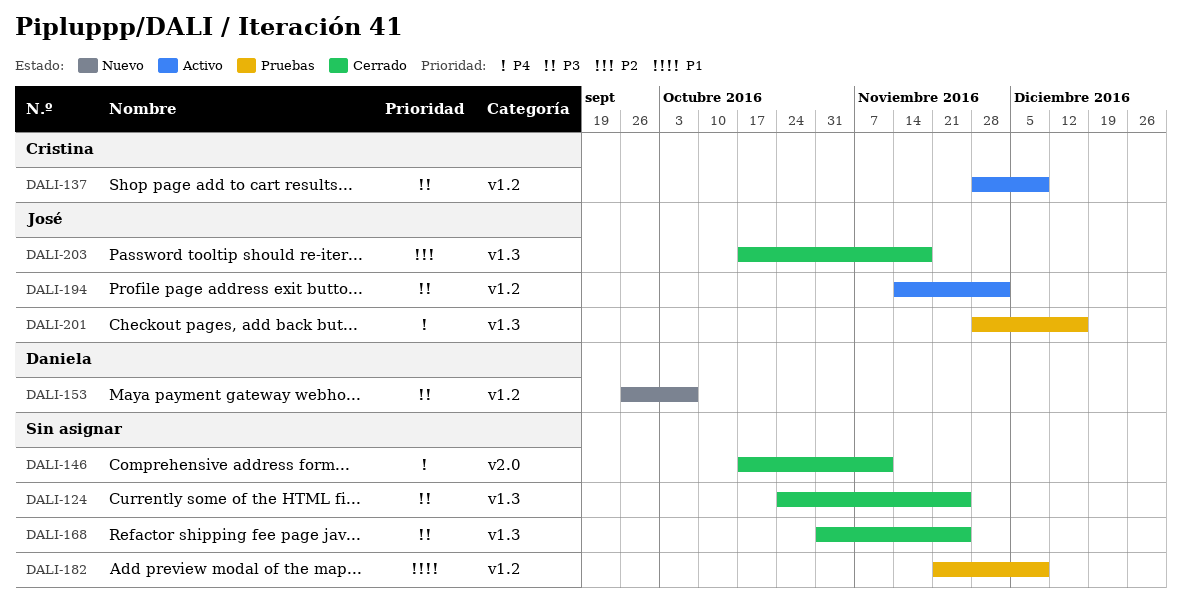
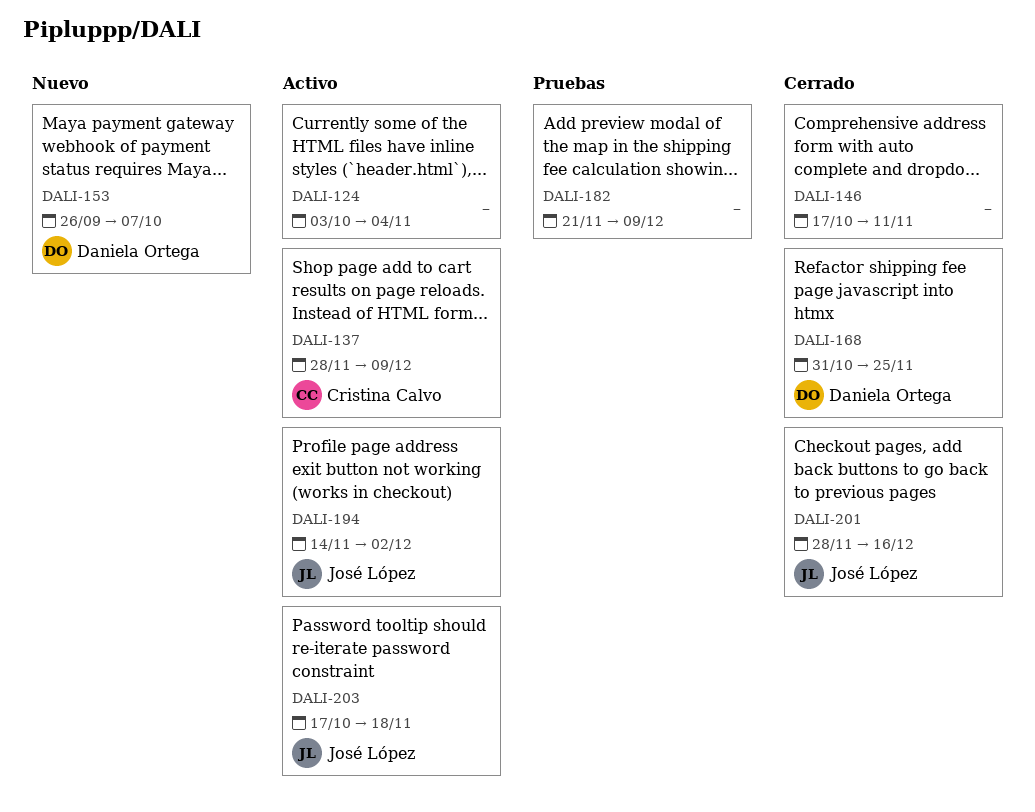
DALI-124, status: Cerrado -> Activo
DALI-124, start: Oct 24 -> Oct 3
DALI-124, due: Nov 25 -> Nov 4
DALI-168, owner: none -> Daniela Ortega
DALI-201, status: Pruebas -> Cerrado
DALI-203, status: Cerrado -> Activo

